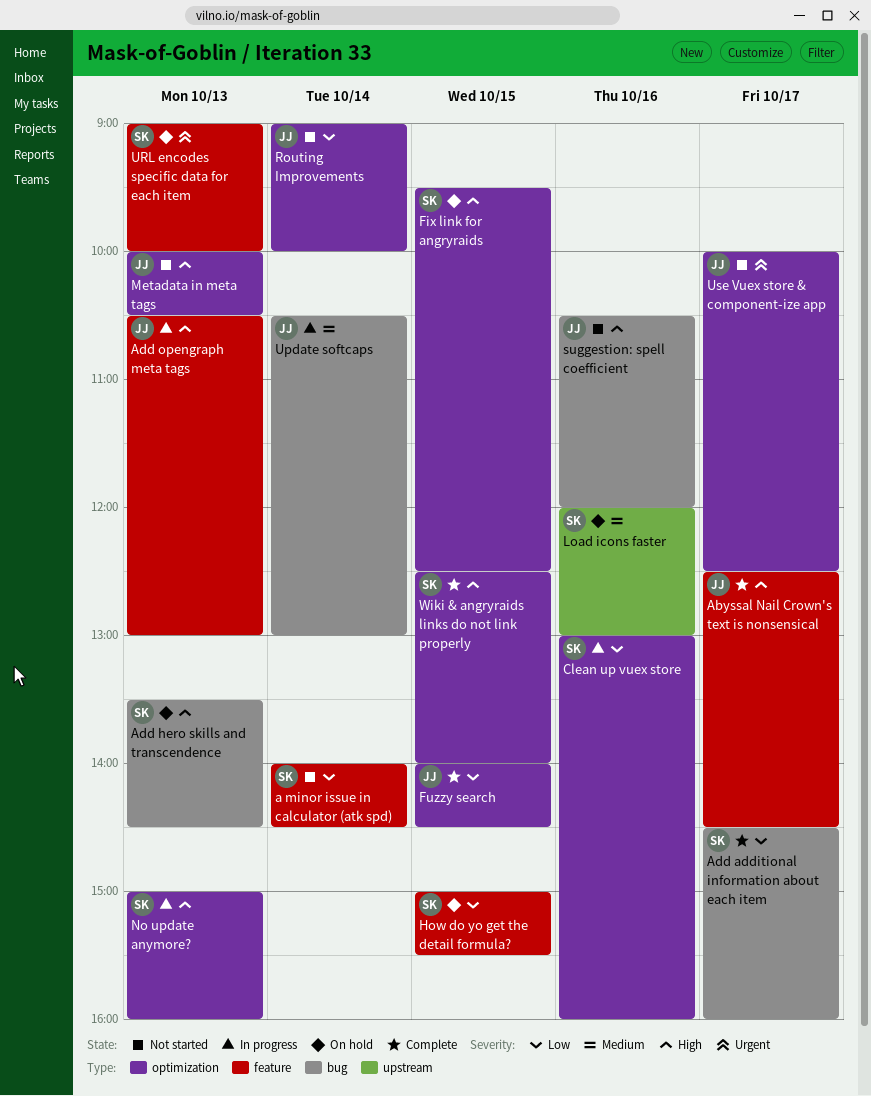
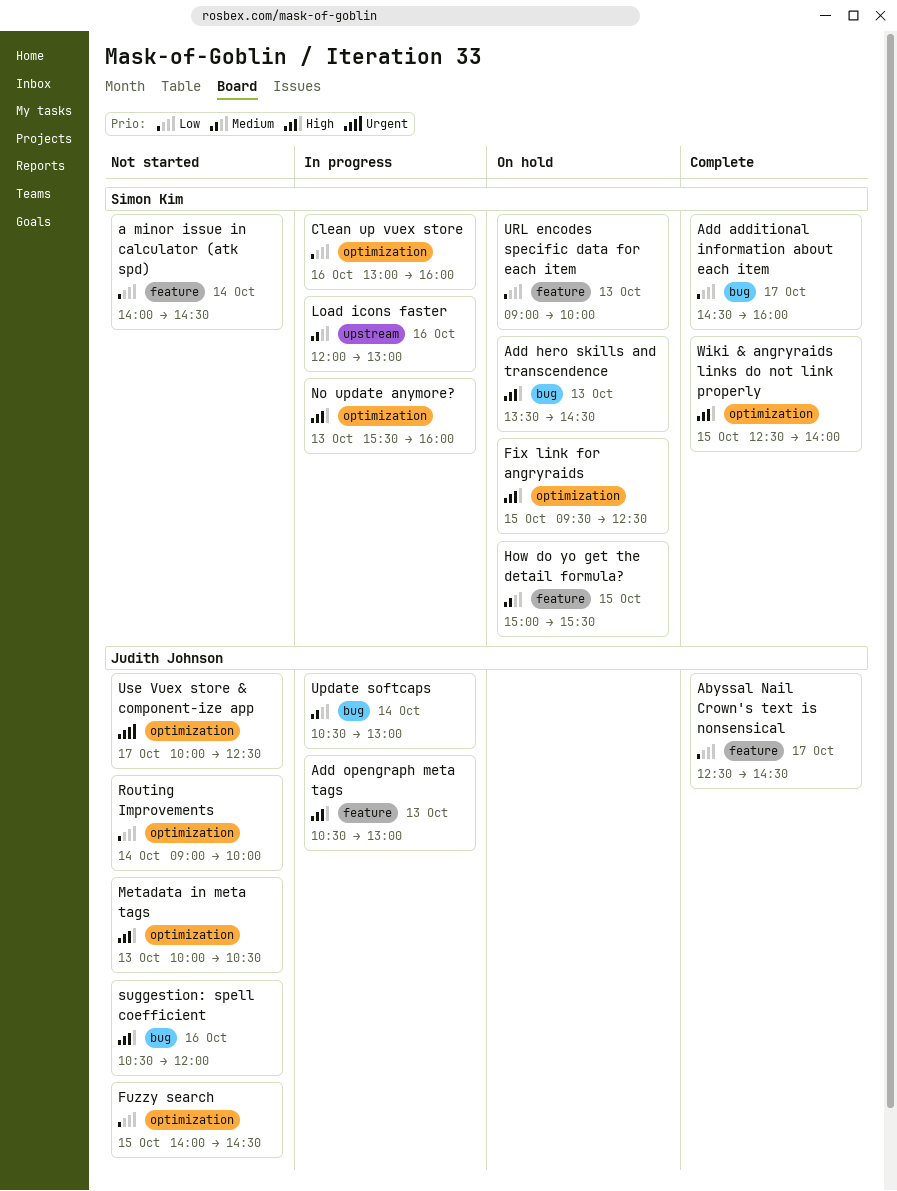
Abyssal Nail Crown's text is nonsensical, priority: High -> Low
Fuzzy search, status: Complete -> Not started
How do yo get the detail formula?, priority: Low -> Medium
Load icons faster, status: On hold -> In progress
No update anymore?, begins: 15:00 -> 15:30
URL encodes specific data for each item, priority: Urgent -> Low

